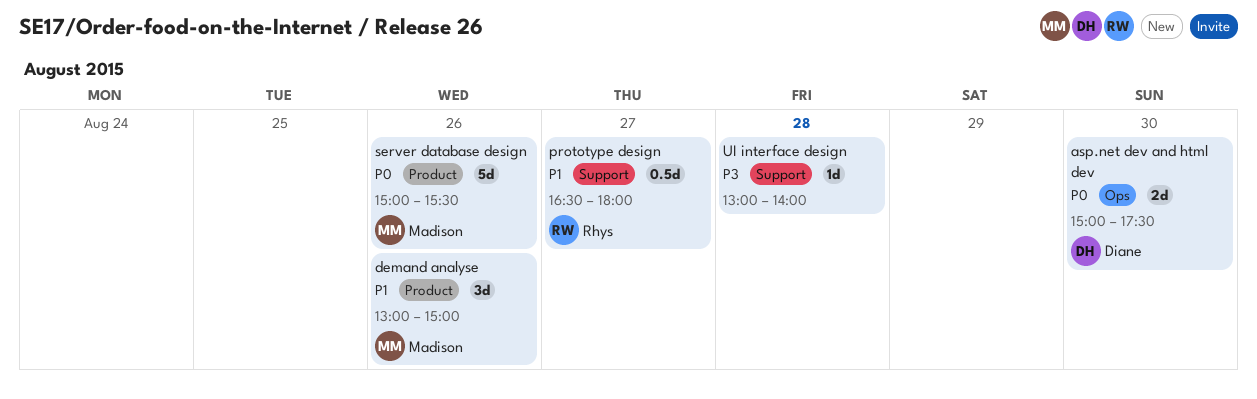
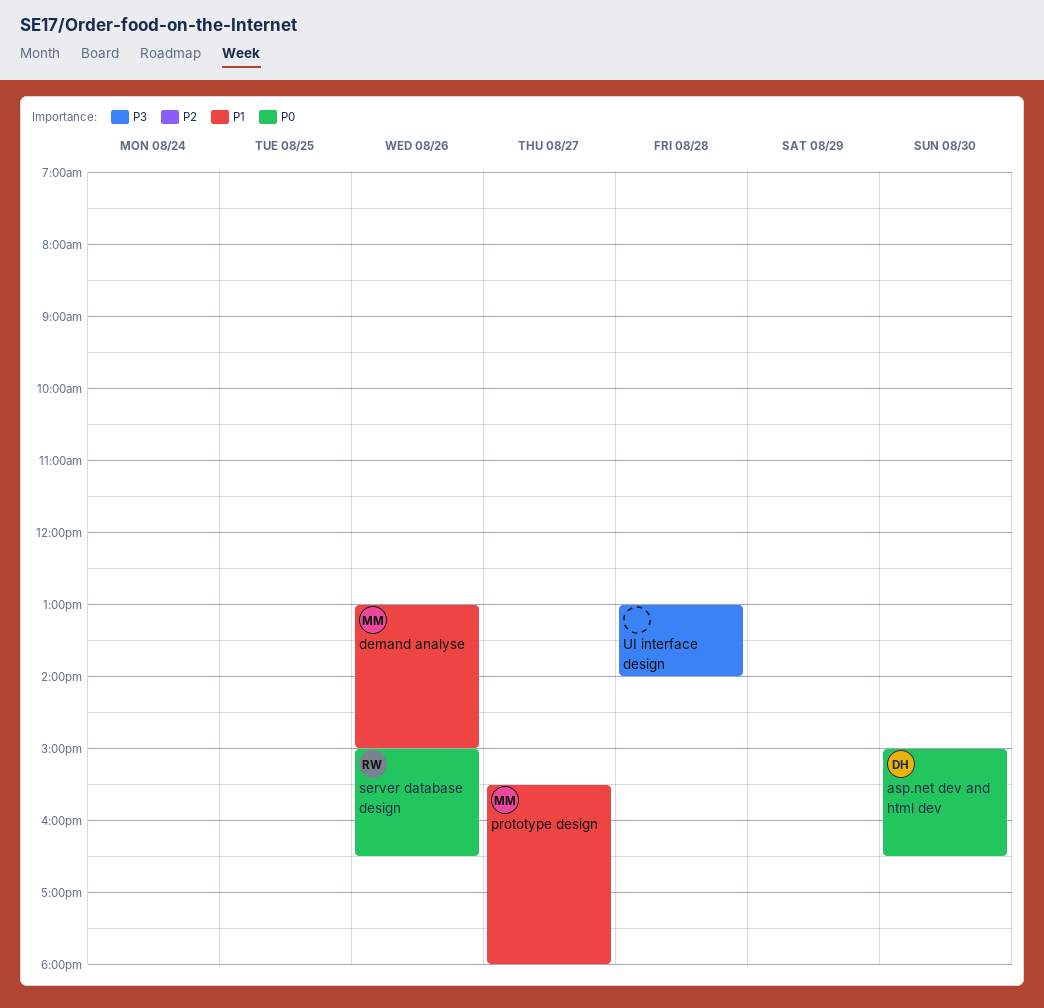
asp.net dev and html dev, ends: 17:30 -> 16:30
prototype design, owner: Rhys -> Madison
prototype design, begins: 16:30 -> 15:30
server database design, owner: Madison -> Rhys
server database design, ends: 15:30 -> 16:30

